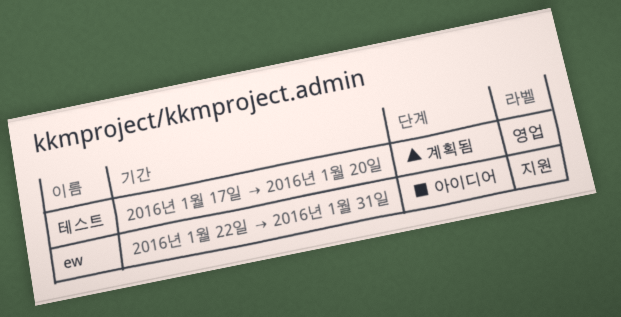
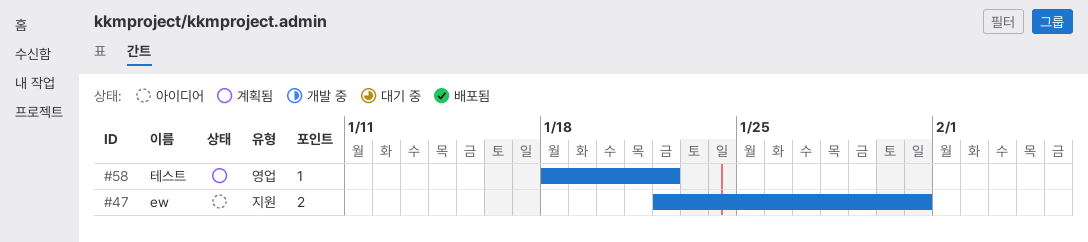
테스트, start: Jan 17 -> Jan 18
테스트, due: Jan 20 -> Jan 22

